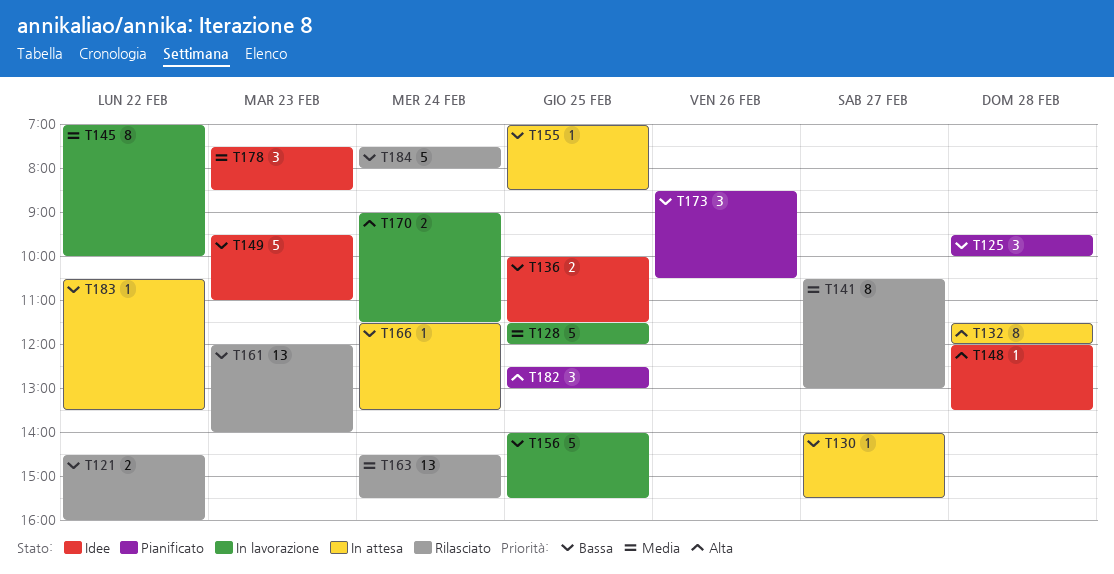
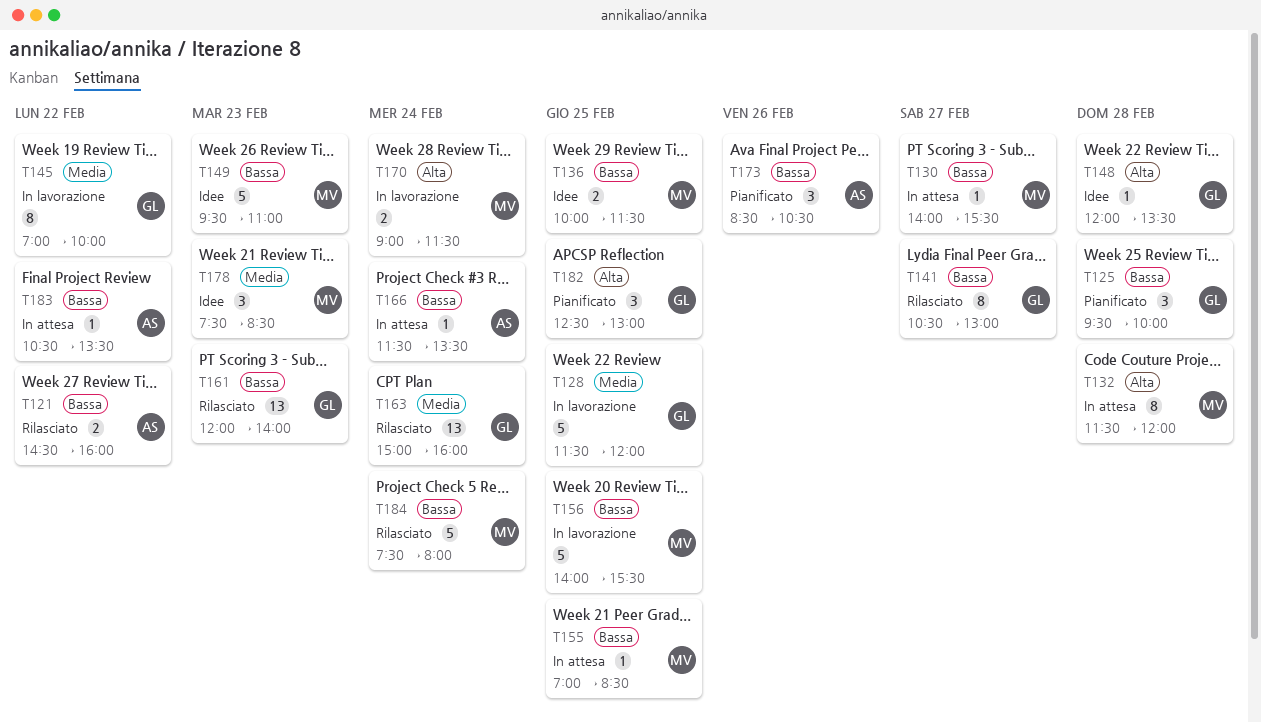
T141, priority: Media -> Bassa
T163, begins: 14:30 -> 15:00
T163, ends: 15:30 -> 16:00

